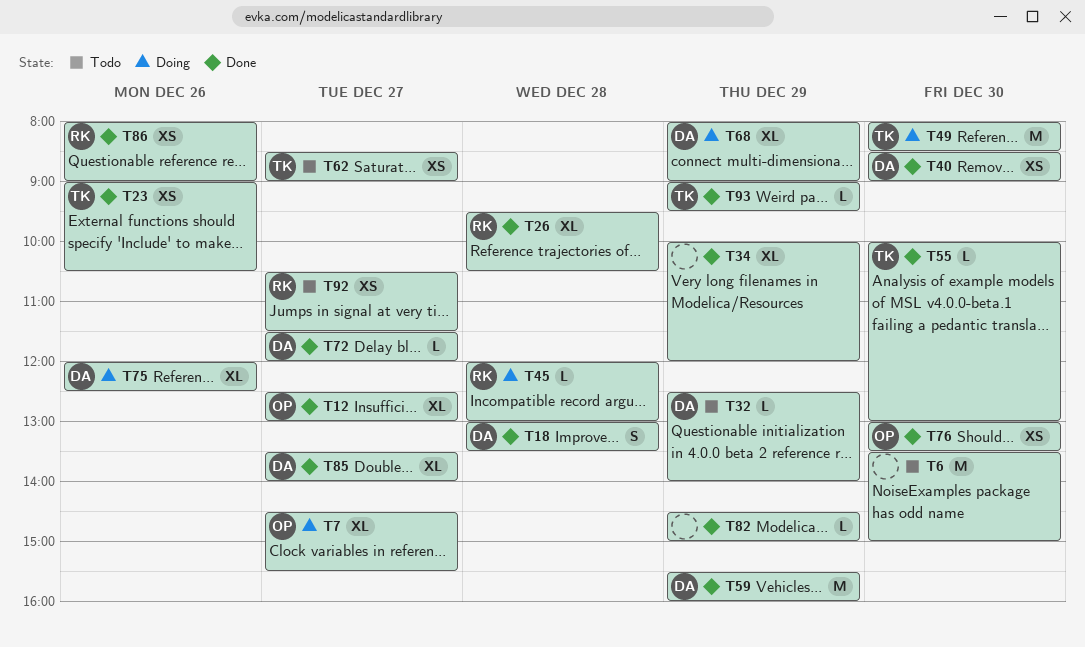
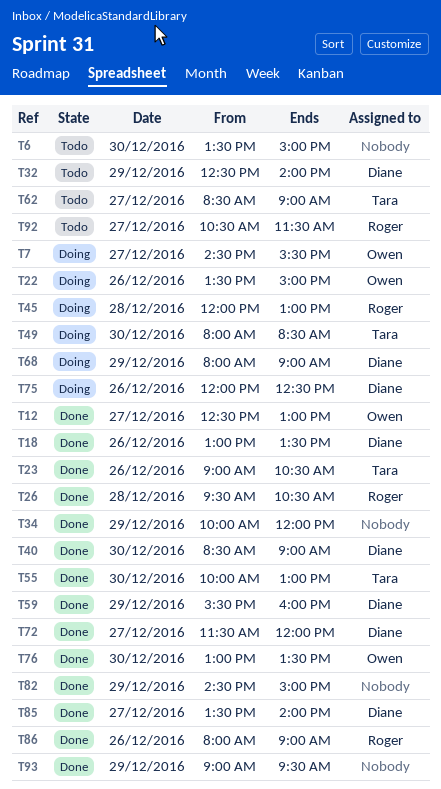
T18, day: Dec 28 -> Dec 26
T22: none -> present
T93, owner: Tara -> none

